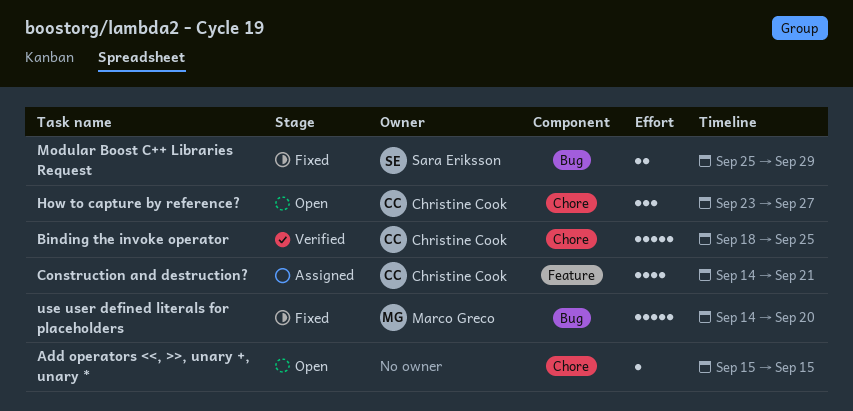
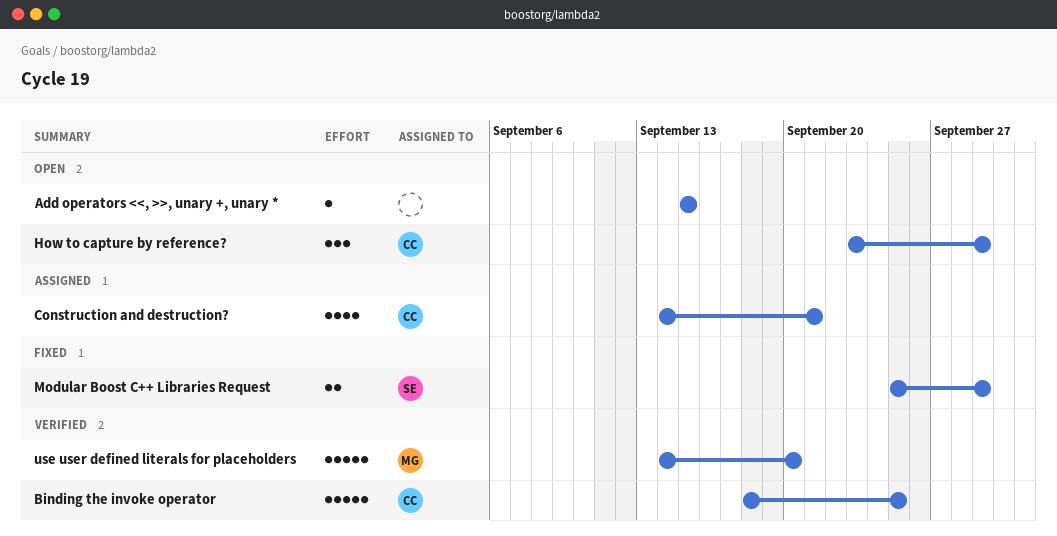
How to capture by reference?, due: Sep 27 -> Sep 29
use user defined literals for placeholders, status: Fixed -> Verified

